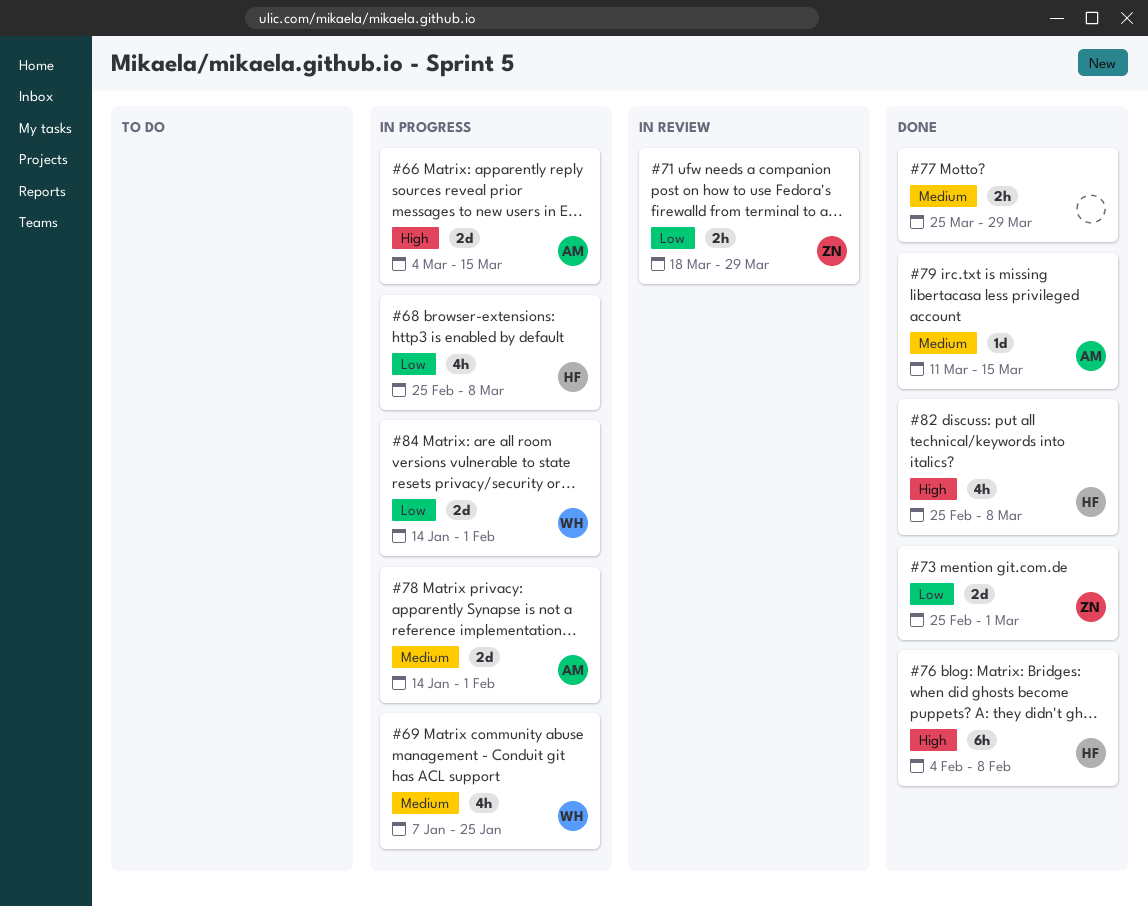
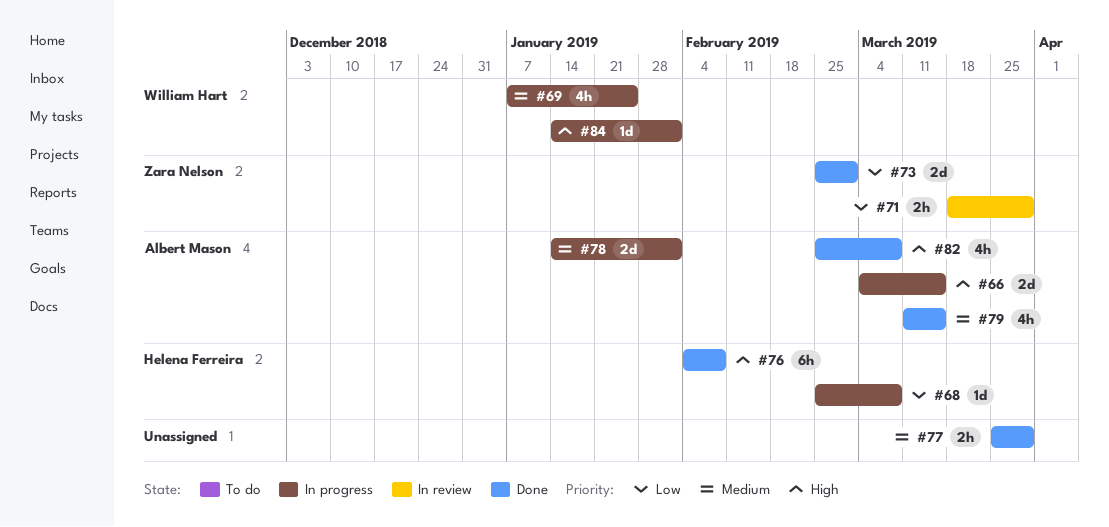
#68, estimate: 4h -> 1d
#79, estimate: 1d -> 4h
#82, owner: Helena Ferreira -> Albert Mason
#84, priority: Low -> High
#84, estimate: 2d -> 1d

